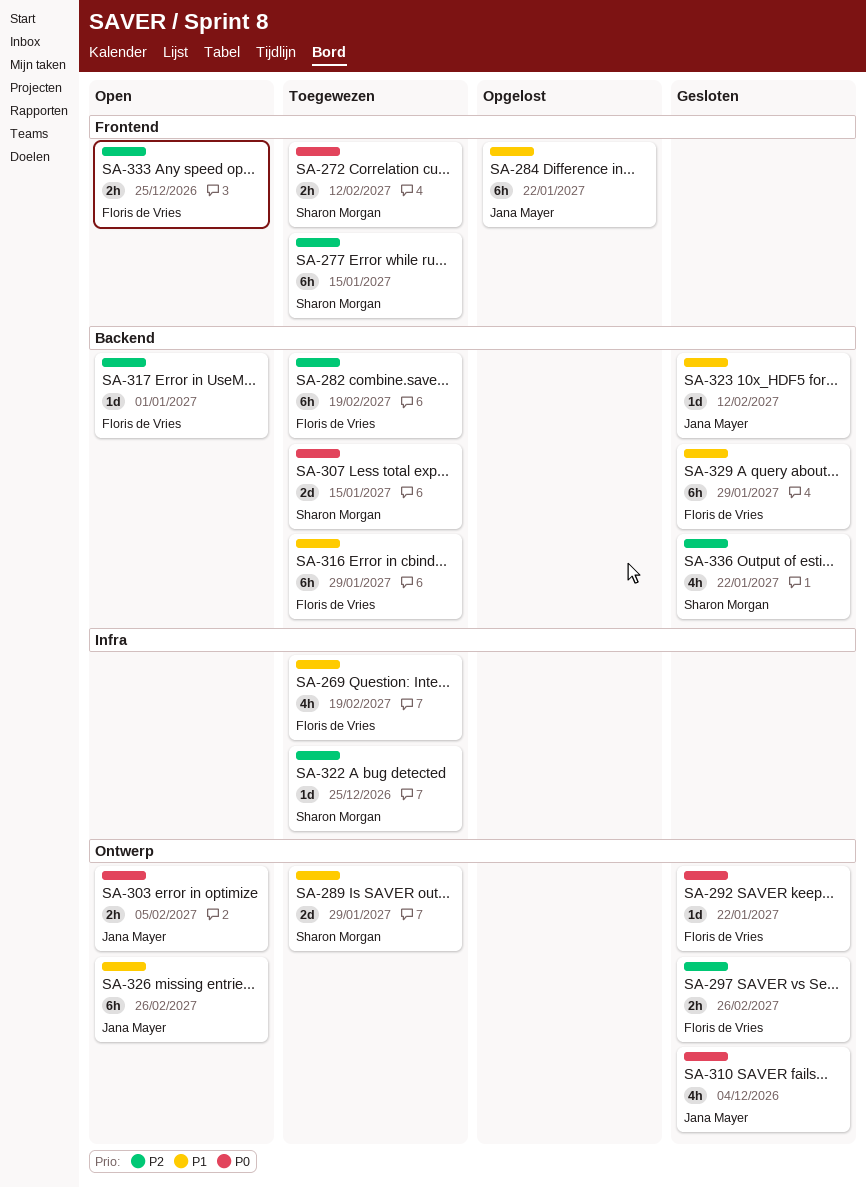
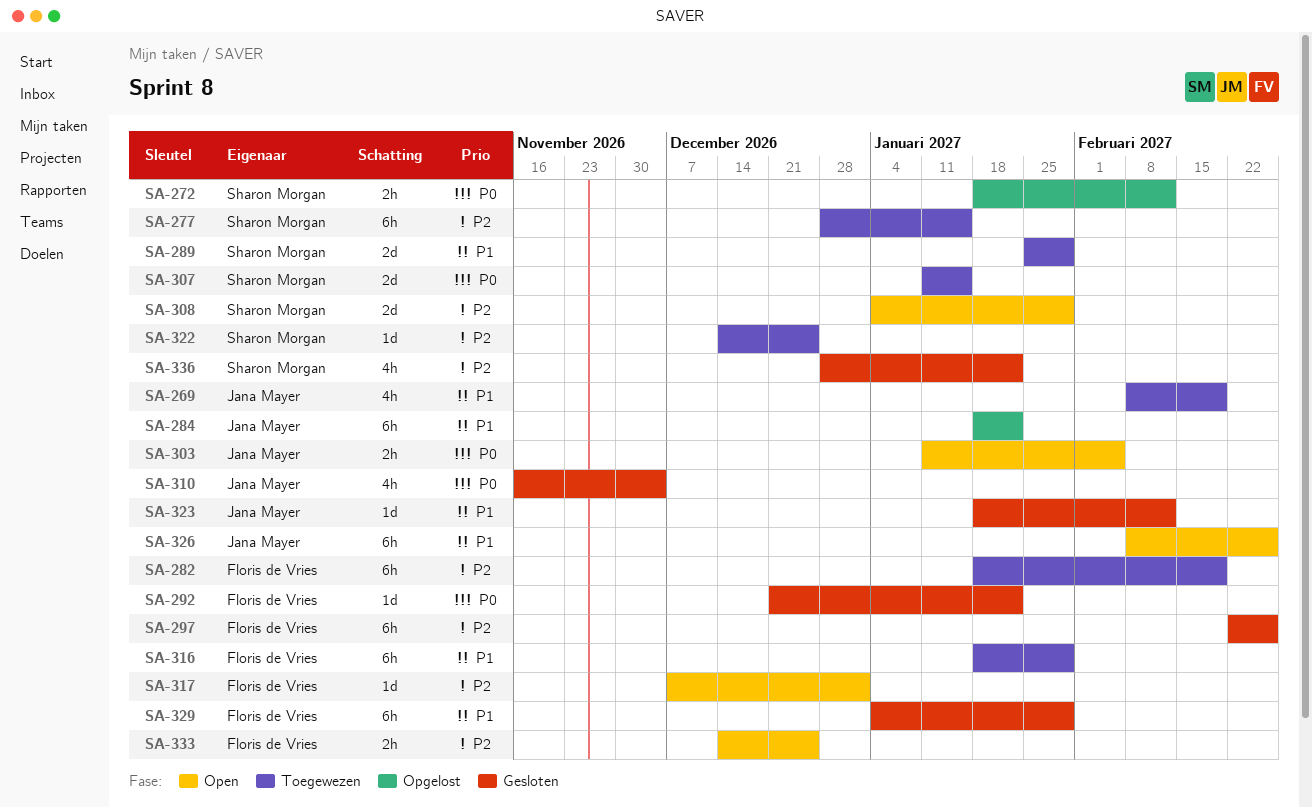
SA-269, owner: Floris de Vries -> Jana Mayer
SA-272, status: Toegewezen -> Opgelost
SA-297, estimate: 2h -> 6h
SA-308: none -> present

